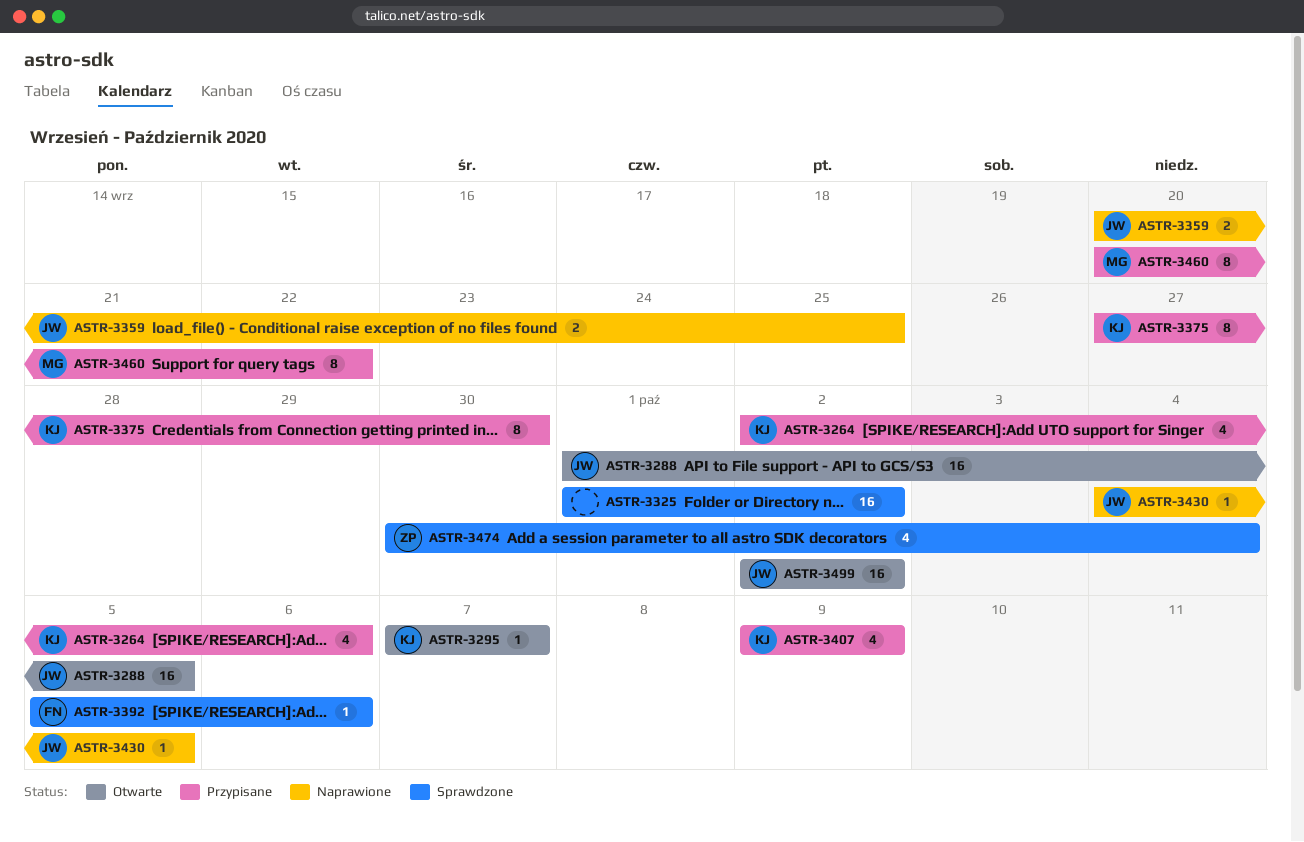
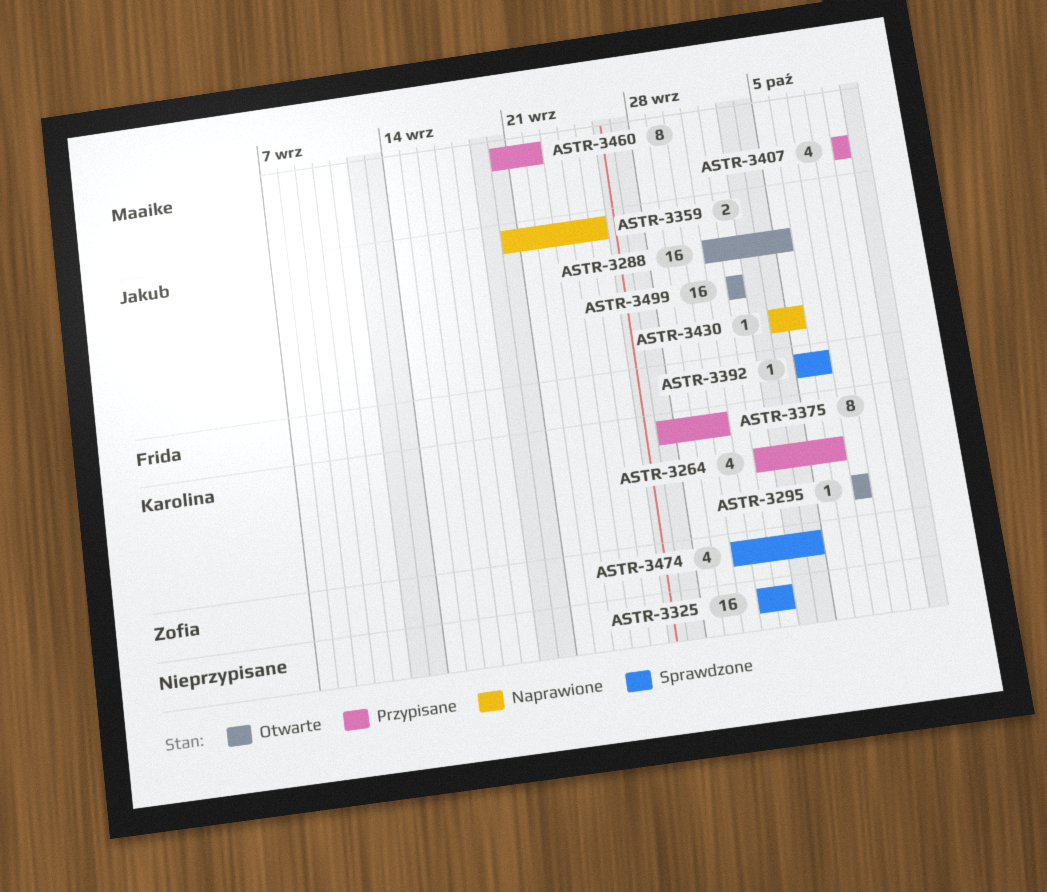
ASTR-3407, owner: Karolina -> Maaike

